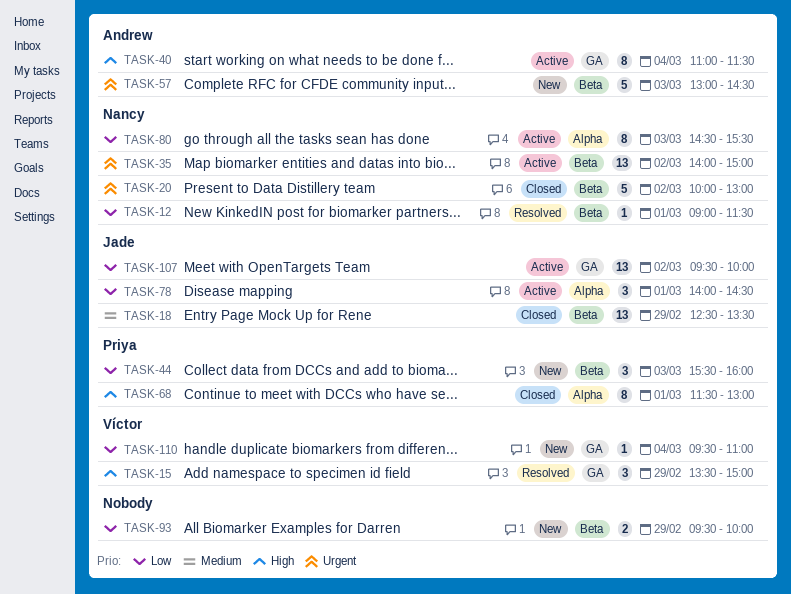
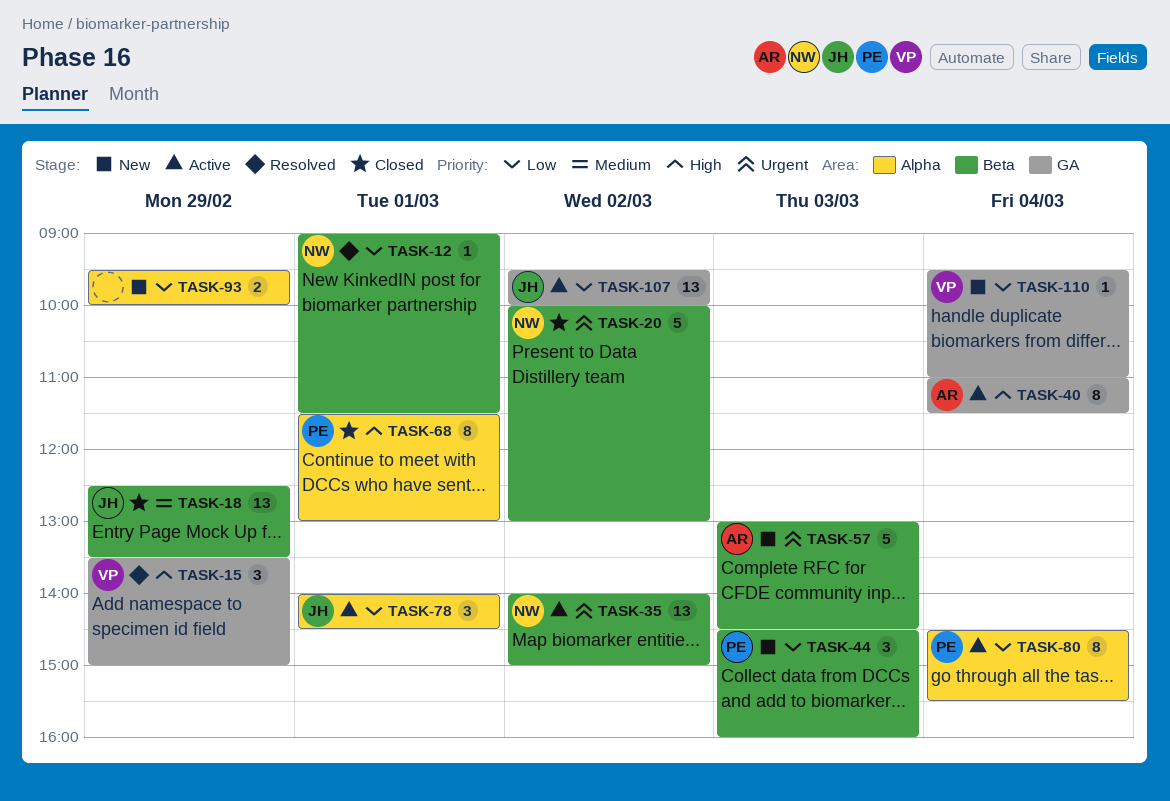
TASK-44, begins: 15:30 -> 14:30
TASK-80, owner: Nancy -> Priya
TASK-80, day: Mar 3 -> Mar 4
TASK-93, label: Beta -> Alpha

